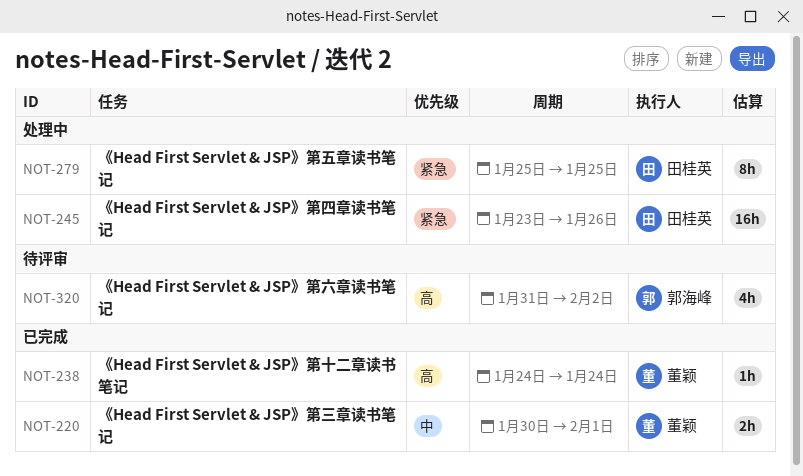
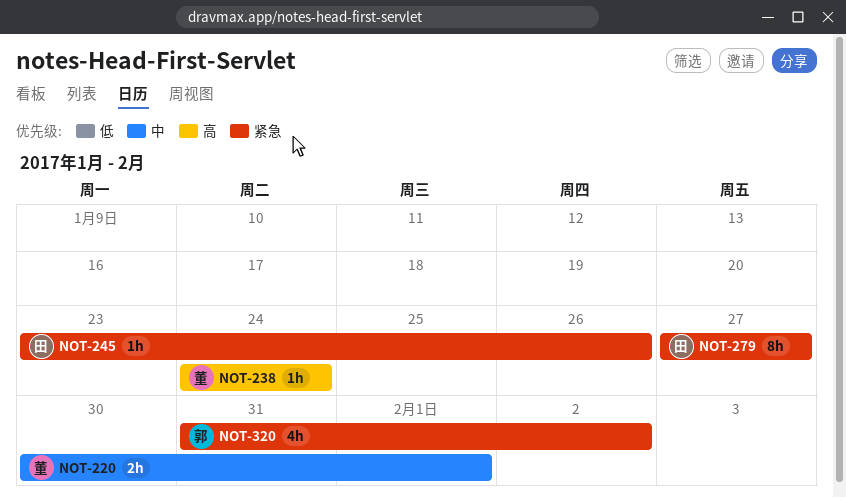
NOT-245, estimate: 16h -> 1h
NOT-279, start: Jan 25 -> Jan 27
NOT-279, due: Jan 25 -> Jan 27
NOT-320, priority: 高 -> 紧急

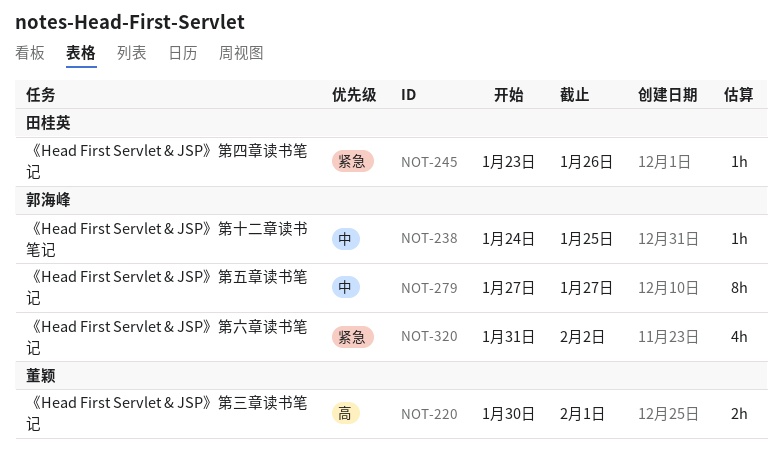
NOT-220, priority: 中 -> 高
NOT-238, owner: 董颖 -> 郭海峰
NOT-238, priority: 高 -> 中
NOT-238, due: Jan 24 -> Jan 25
NOT-279, owner: 田桂英 -> 郭海峰
NOT-279, priority: 紧急 -> 中

